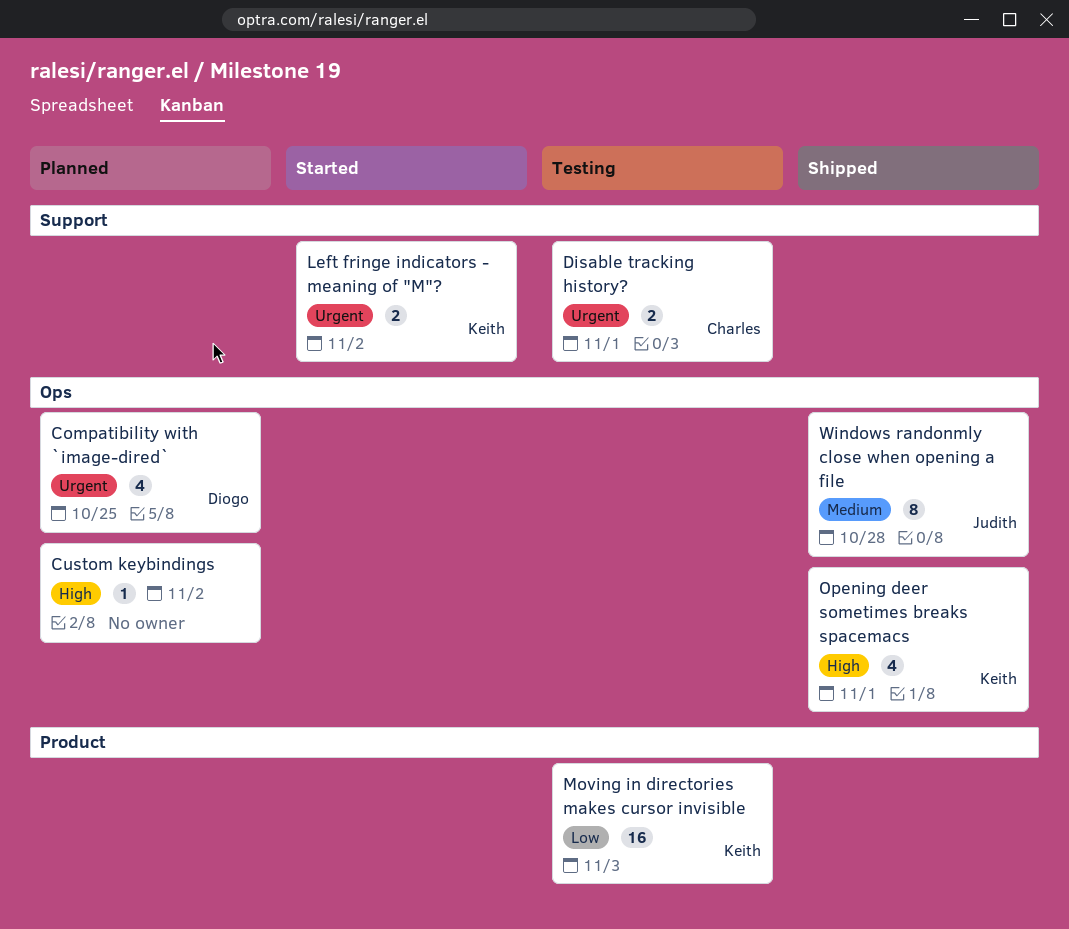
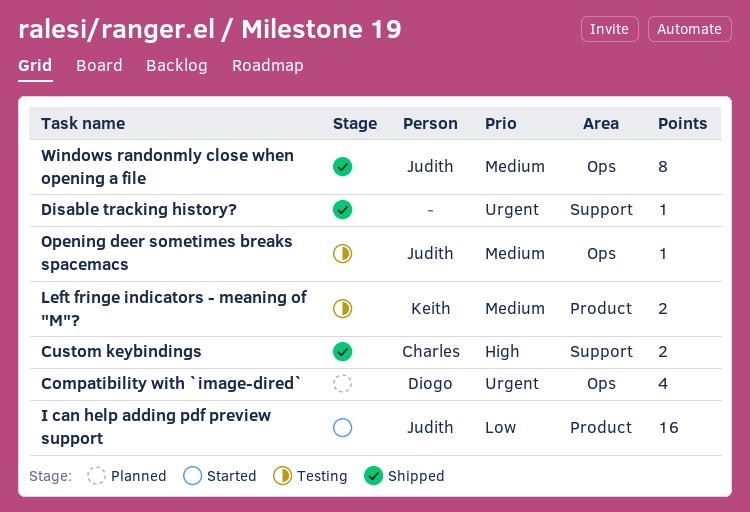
Custom keybindings, status: Planned -> Shipped
Custom keybindings, owner: none -> Charles
Custom keybindings, label: Ops -> Support
Custom keybindings, estimate: 1 -> 2
Disable tracking history?, status: Testing -> Shipped
Disable tracking history?, owner: Charles -> none
Disable tracking history?, estimate: 2 -> 1
I can help adding pdf preview support: none -> present
Left fringe indicators - meaning of "M"?, status: Started -> Testing
Left fringe indicators - meaning of "M"?, priority: Urgent -> Medium
Left fringe indicators - meaning of "M"?, label: Support -> Product
Moving in directories makes cursor invisible: present -> none
Opening deer sometimes breaks spacemacs, status: Shipped -> Testing
Opening deer sometimes breaks spacemacs, owner: Keith -> Judith
Opening deer sometimes breaks spacemacs, priority: High -> Medium
Opening deer sometimes breaks spacemacs, estimate: 4 -> 1

